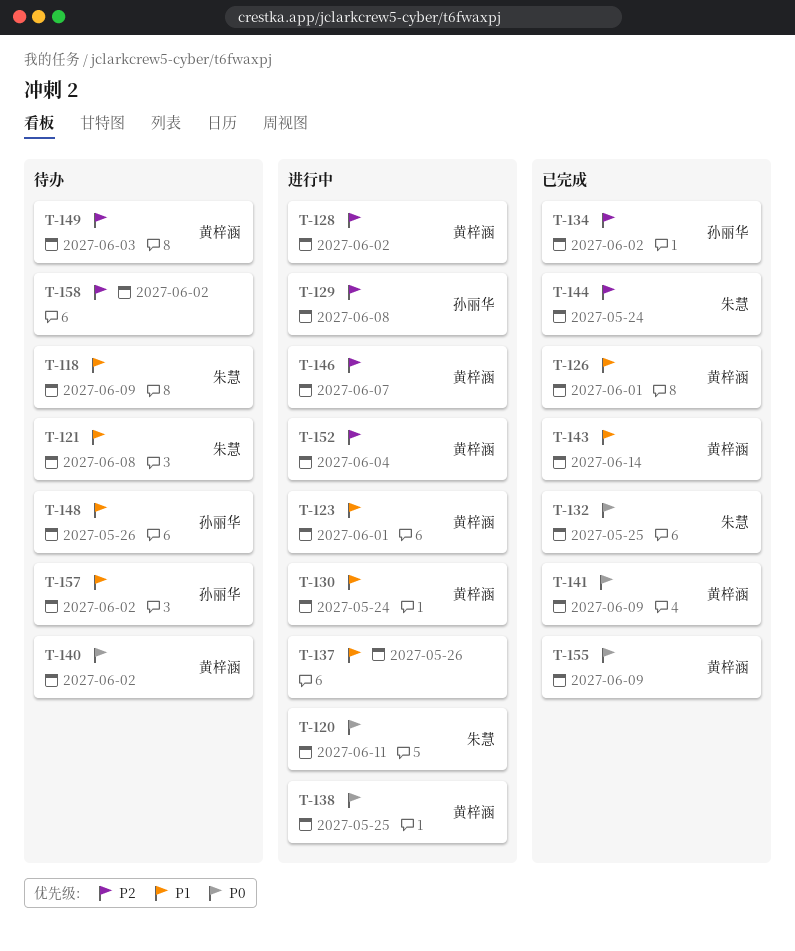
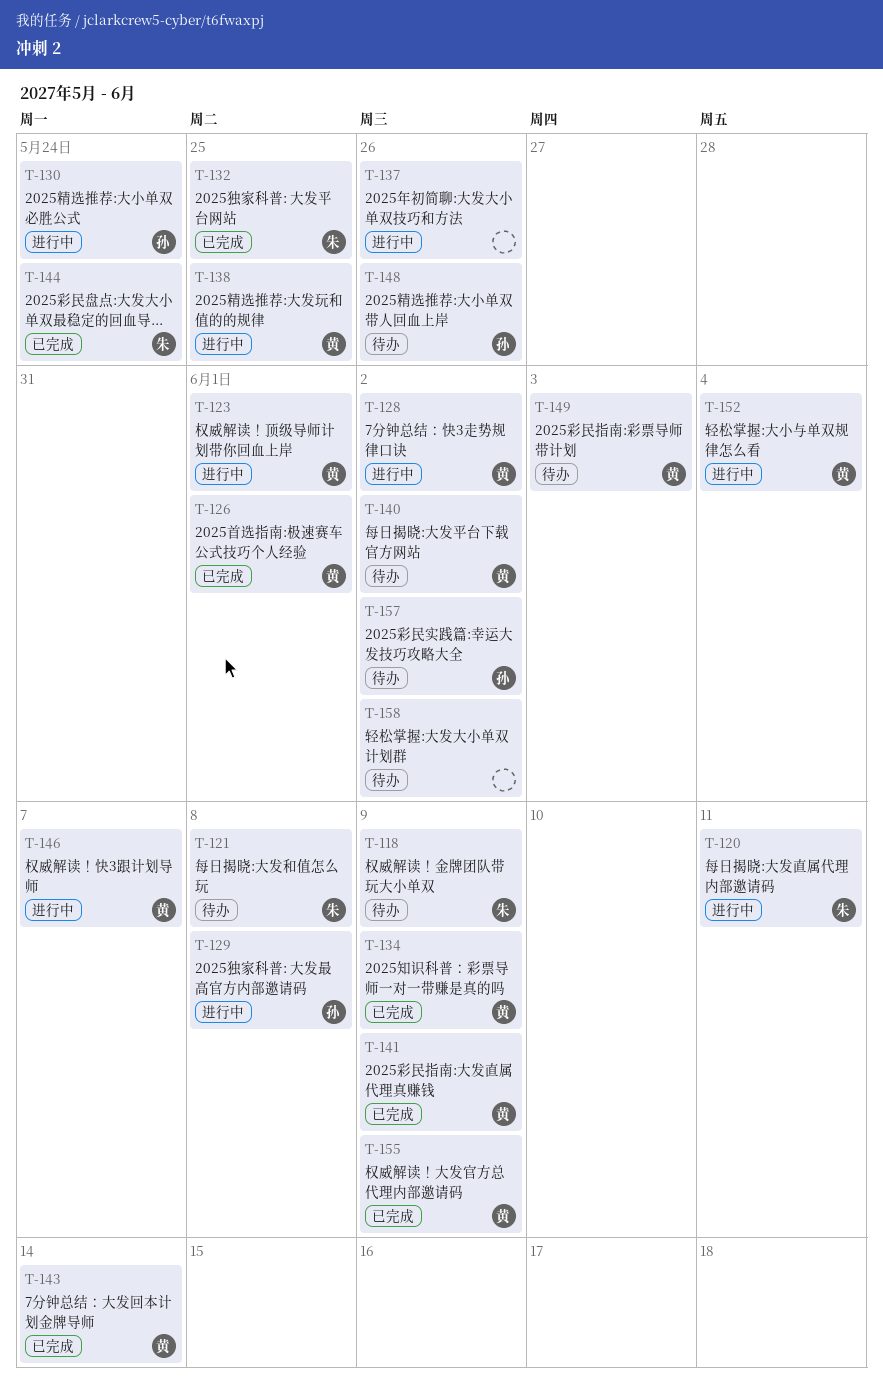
T-130, owner: 黄梓涵 -> 孙丽华
T-134, owner: 孙丽华 -> 黄梓涵
T-134, due: Jun 2 -> Jun 9

